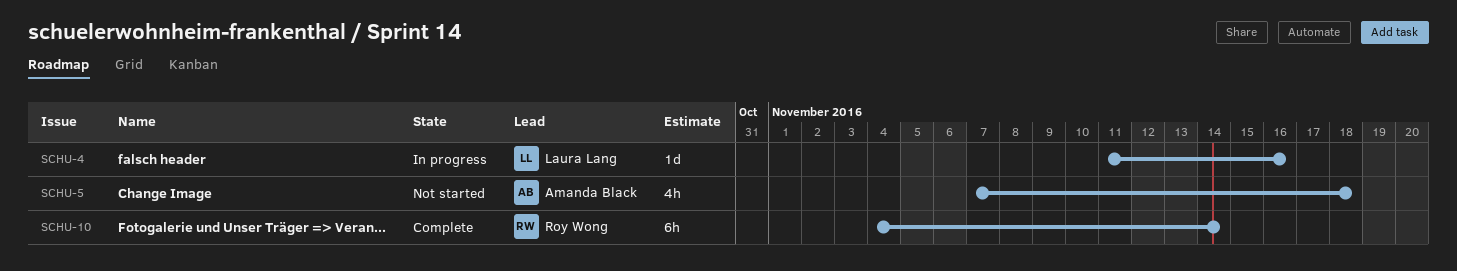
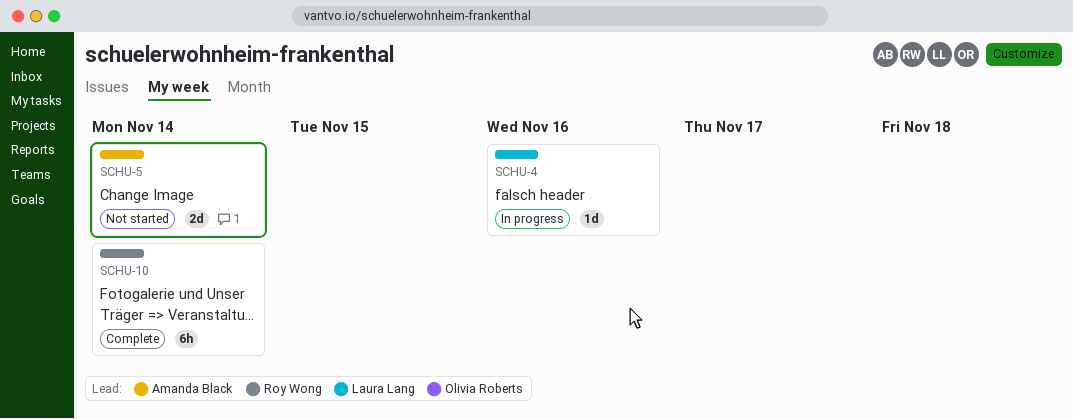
SCHU-5, estimate: 4h -> 2d
SCHU-5, due: Nov 18 -> Nov 14

